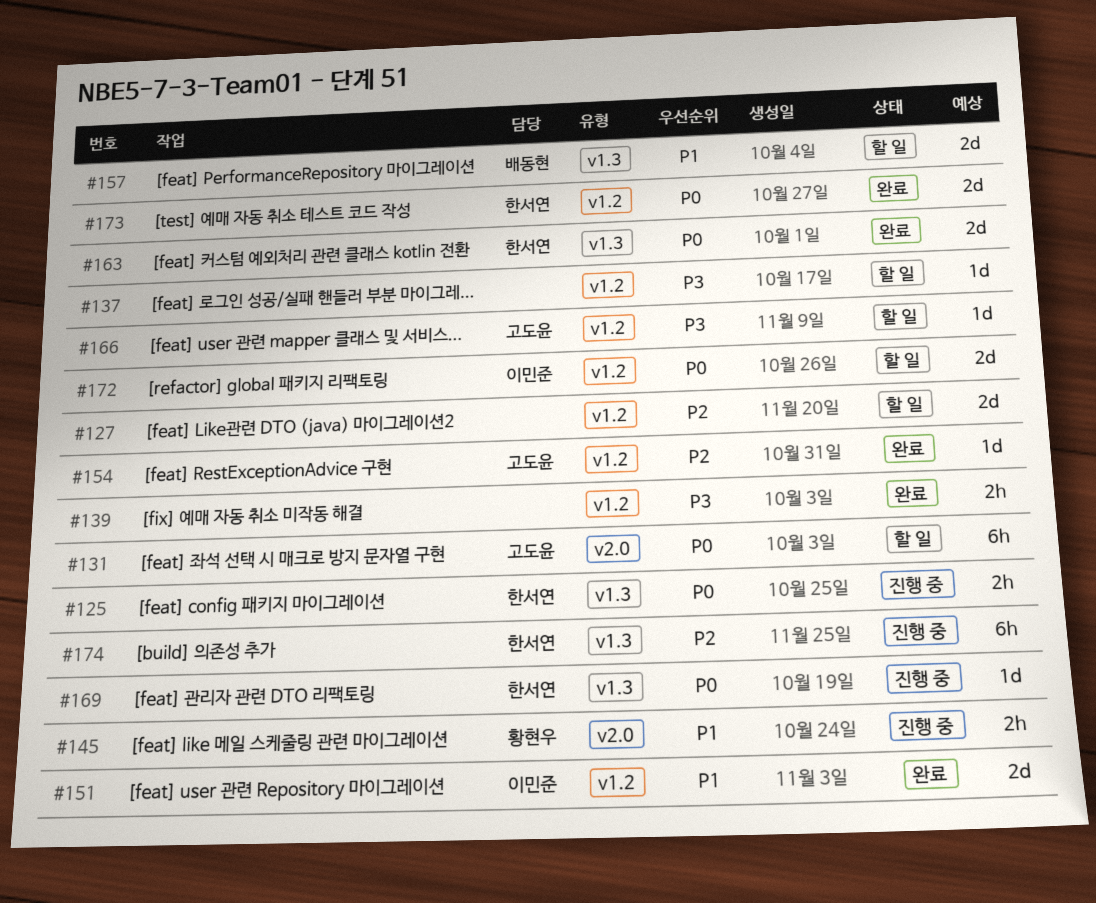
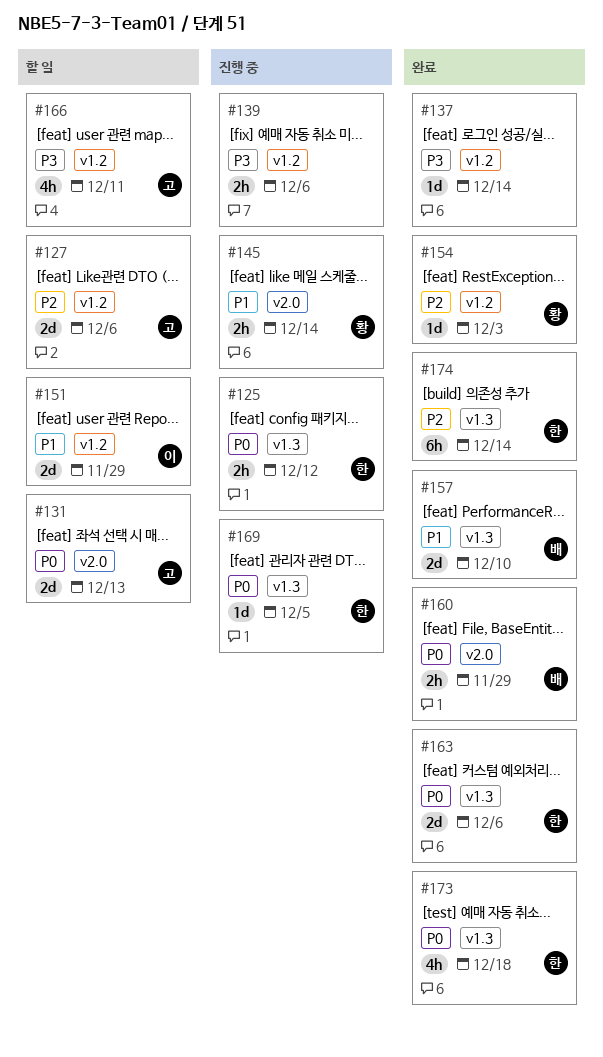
#127, owner: none -> 고도윤
#131, estimate: 6h -> 2d
#137, status: 할 일 -> 완료
#139, status: 완료 -> 진행 중
#151, status: 완료 -> 할 일
#154, owner: 고도윤 -> 황현우
#157, status: 할 일 -> 완료
#160: none -> present
#166, estimate: 1d -> 4h
#172: present -> none
#173, label: v1.2 -> v1.3
#173, estimate: 2d -> 4h
#174, status: 진행 중 -> 완료

